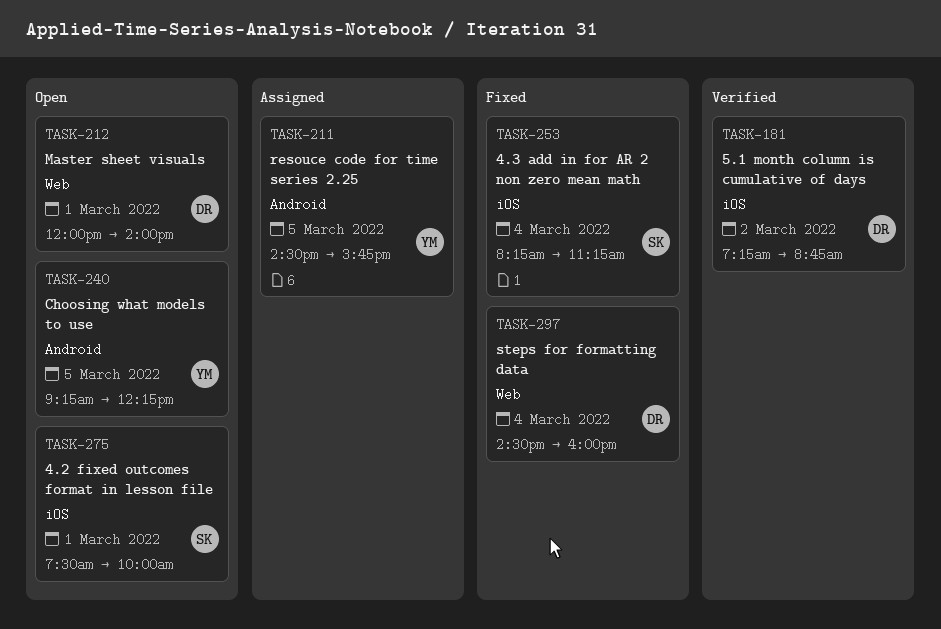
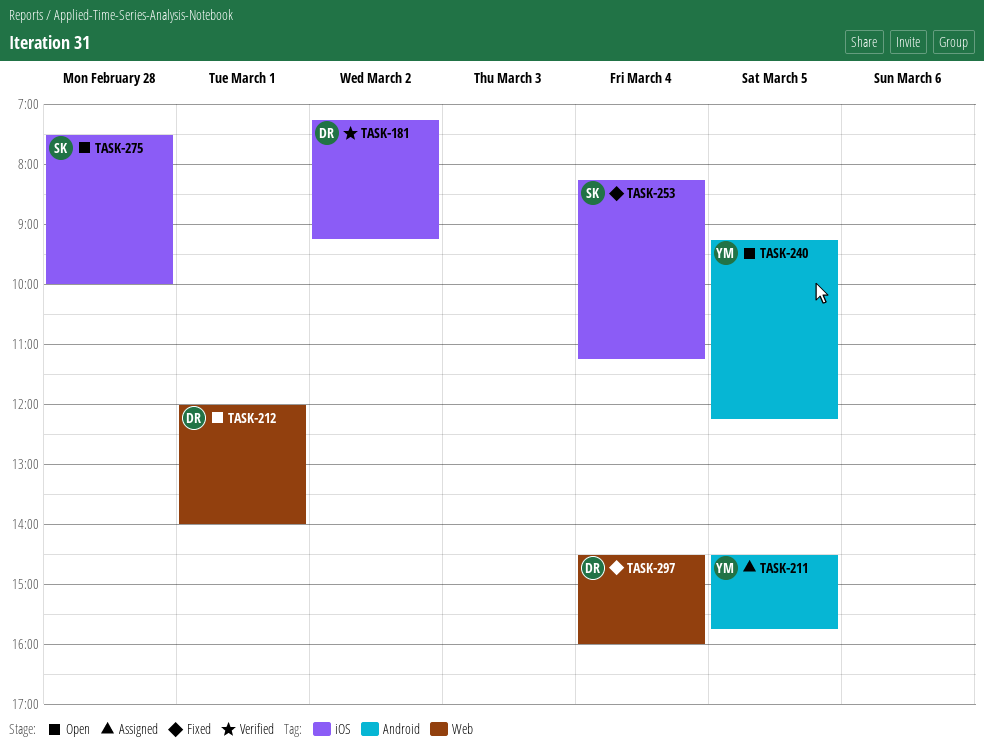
TASK-181, ends: 08:45 -> 09:15
TASK-275, day: Mar 1 -> Feb 28

